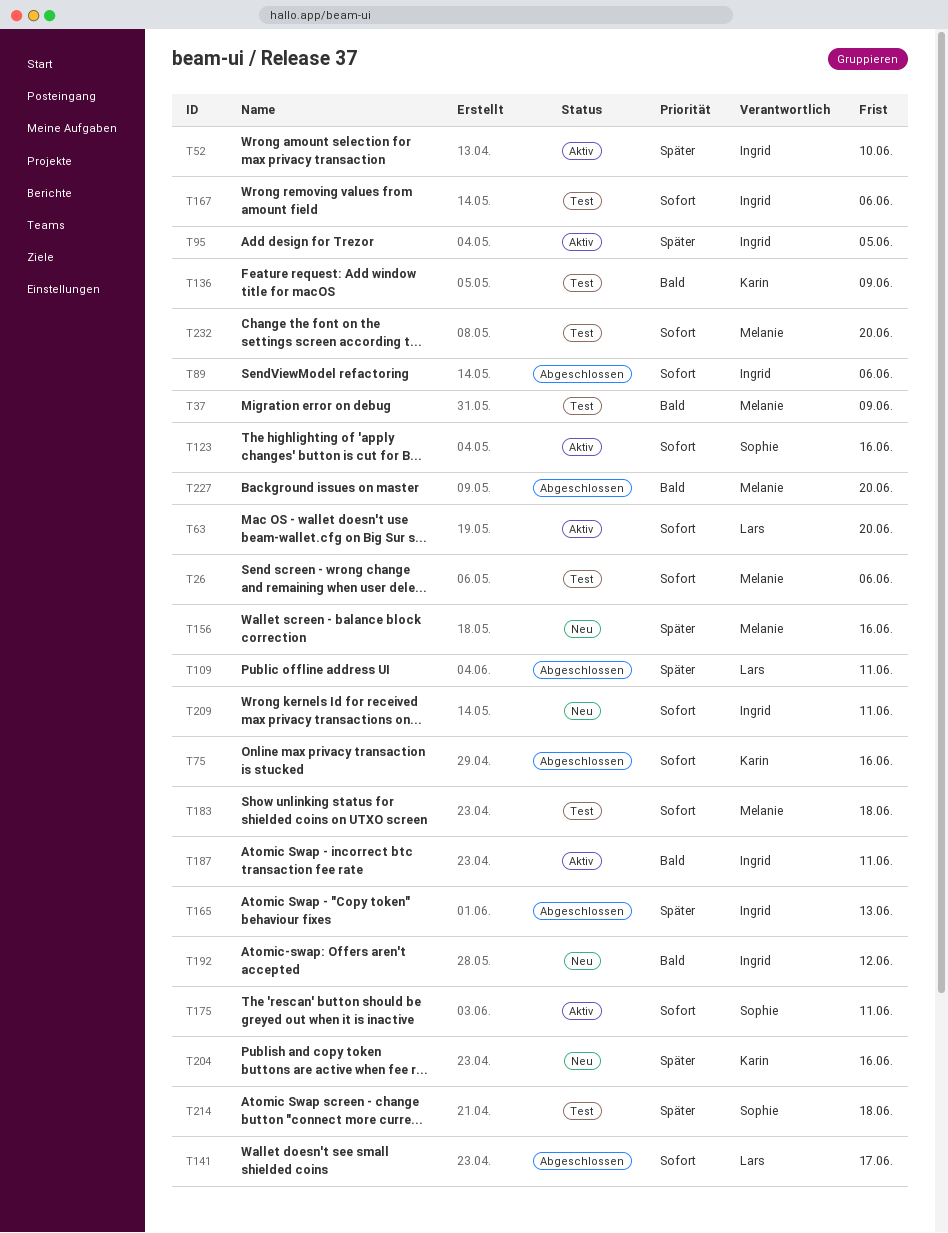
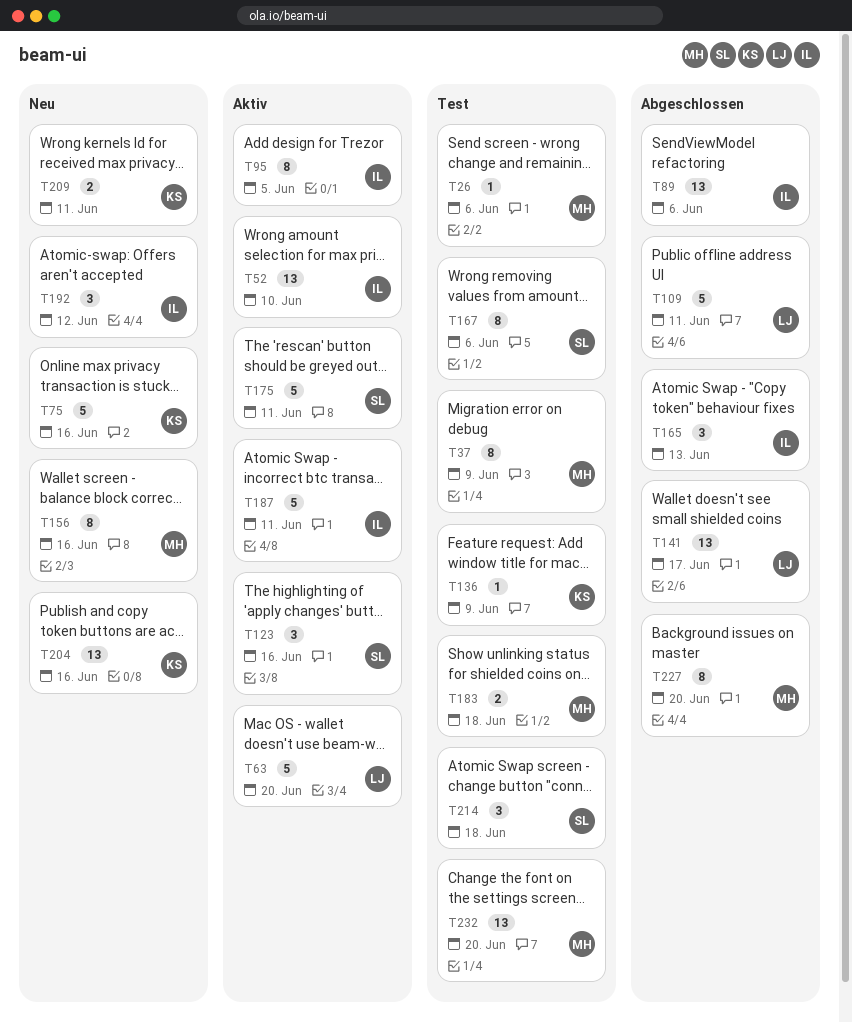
T75, status: Abgeschlossen -> Neu
T167, owner: Ingrid -> Sophie
T209, owner: Ingrid -> Karin

